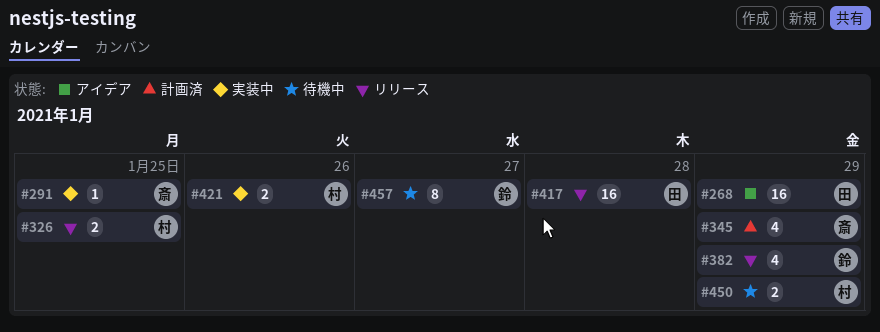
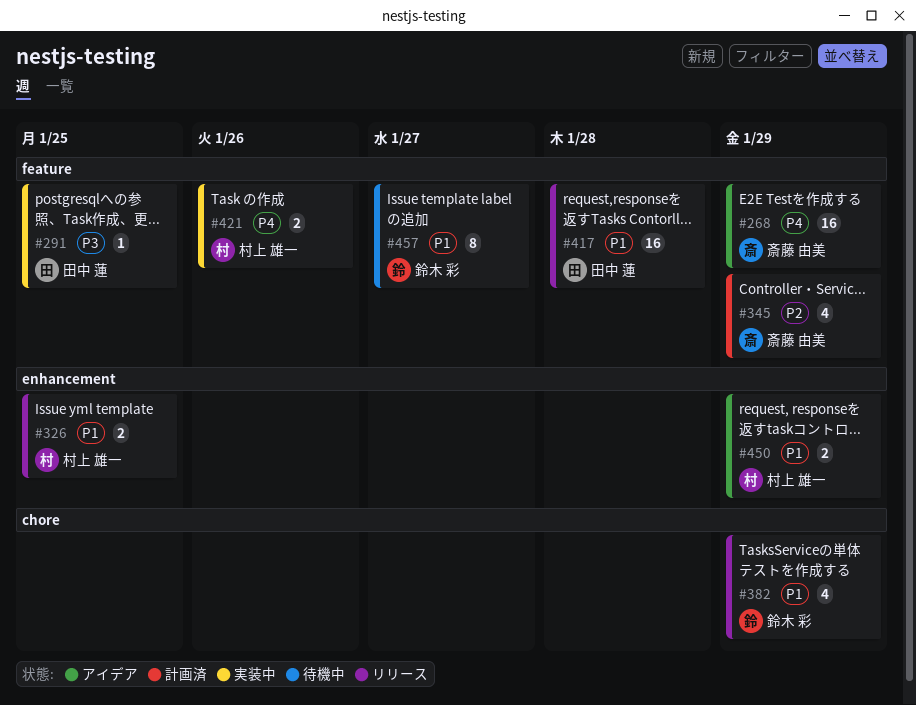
#268, owner: 田中 蓮 -> 斎藤 由美
#291, owner: 斎藤 由美 -> 田中 蓮
#450, status: 待機中 -> アイデア

